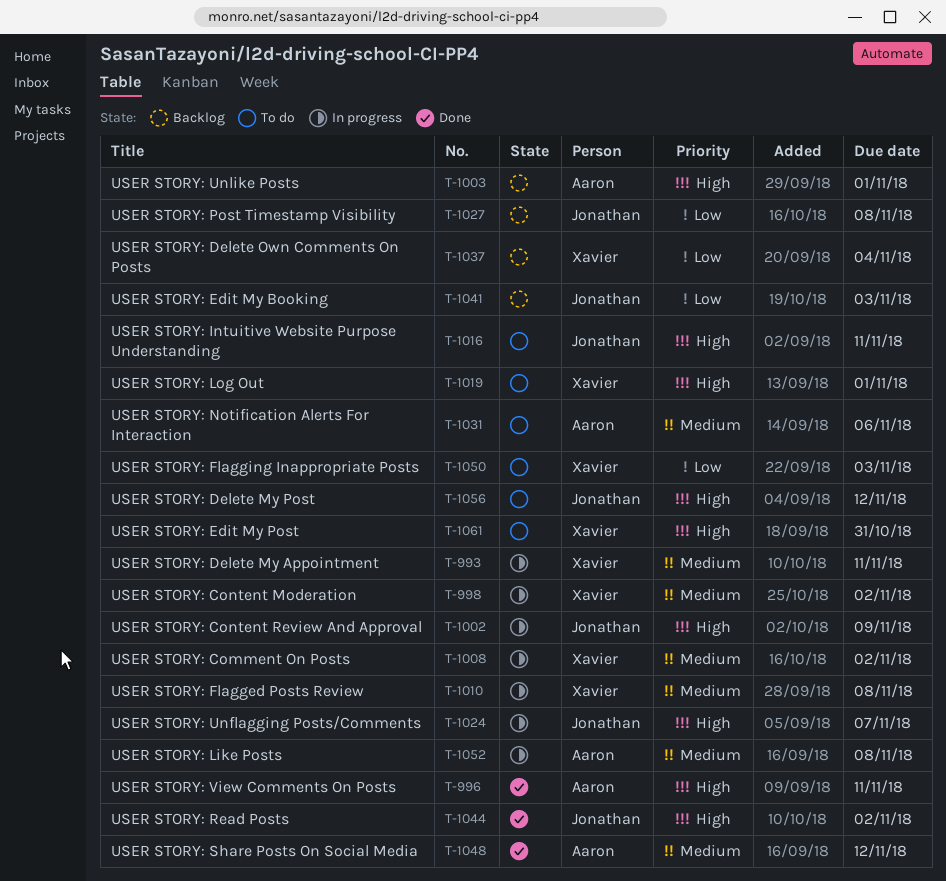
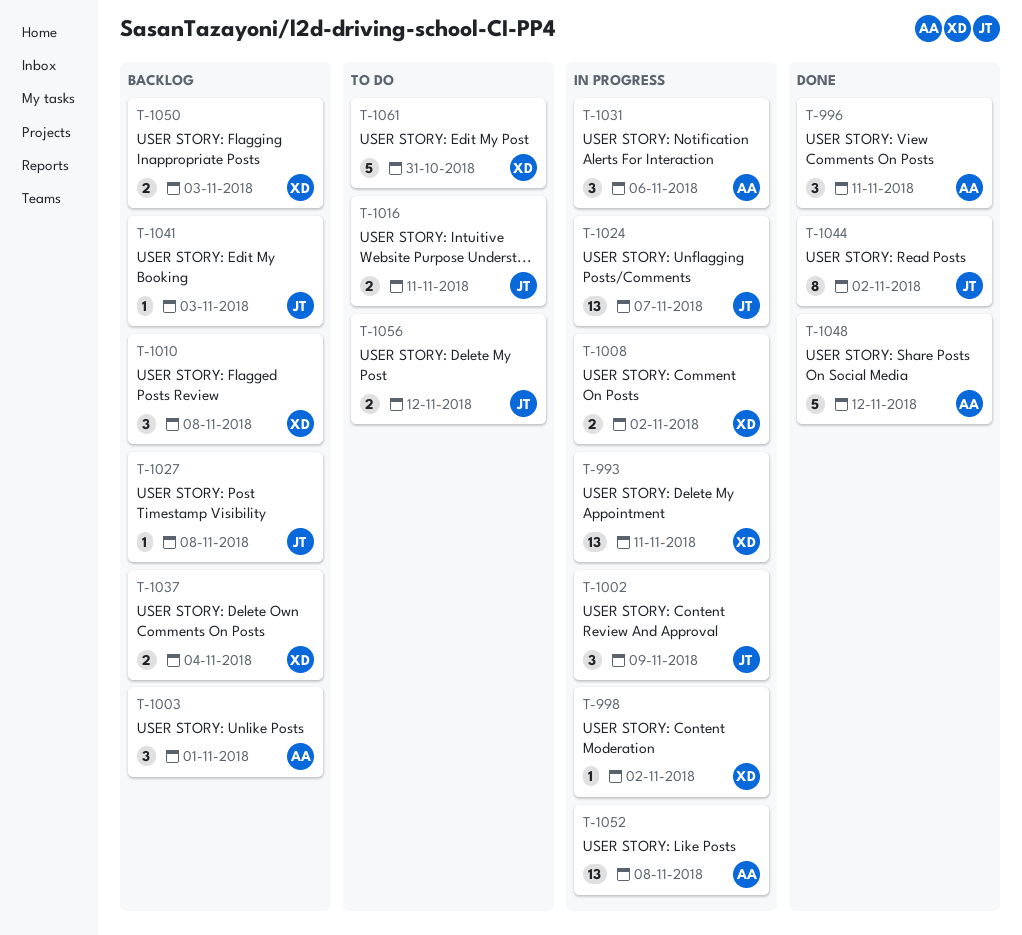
T-1010, status: In progress -> Backlog
T-1019: present -> none
T-1031, status: To do -> In progress
T-1050, status: To do -> Backlog

